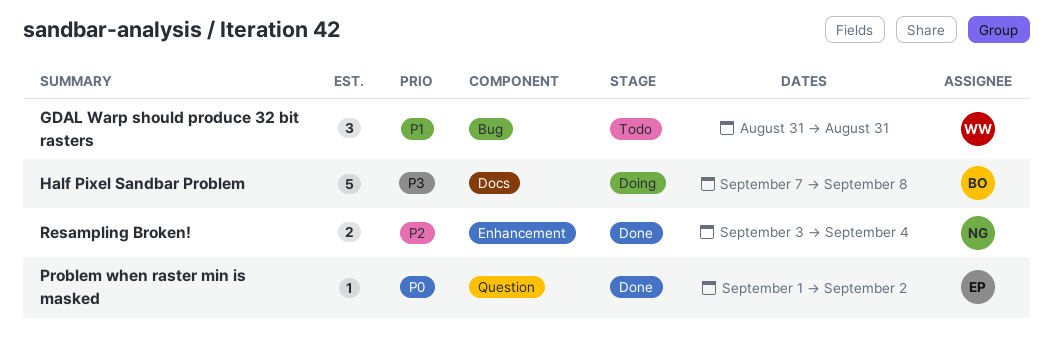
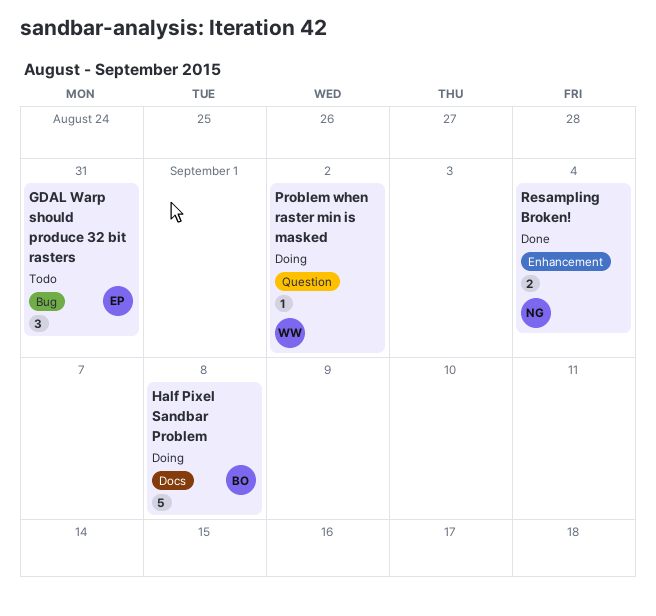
GDAL Warp should produce 32 bit rasters, owner: WW -> EP
Problem when raster min is masked, status: Done -> Doing
Problem when raster min is masked, owner: EP -> WW

